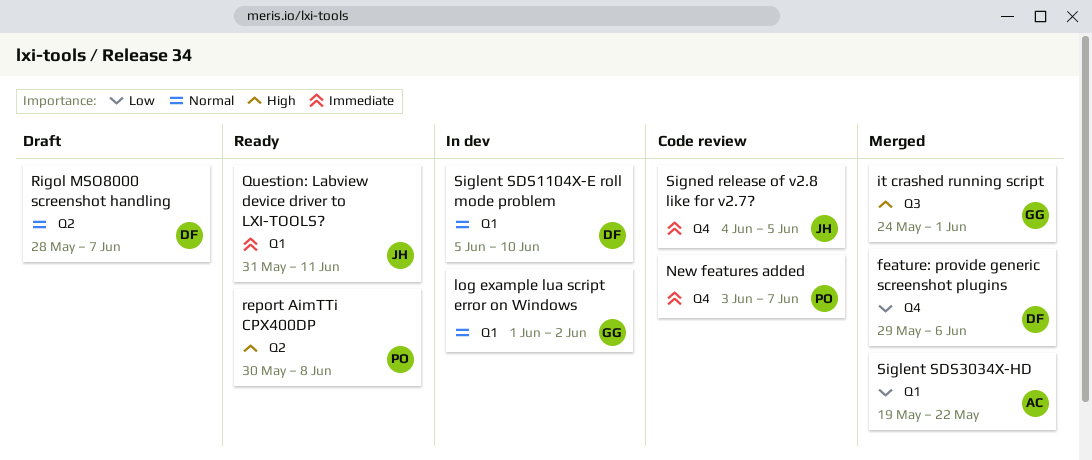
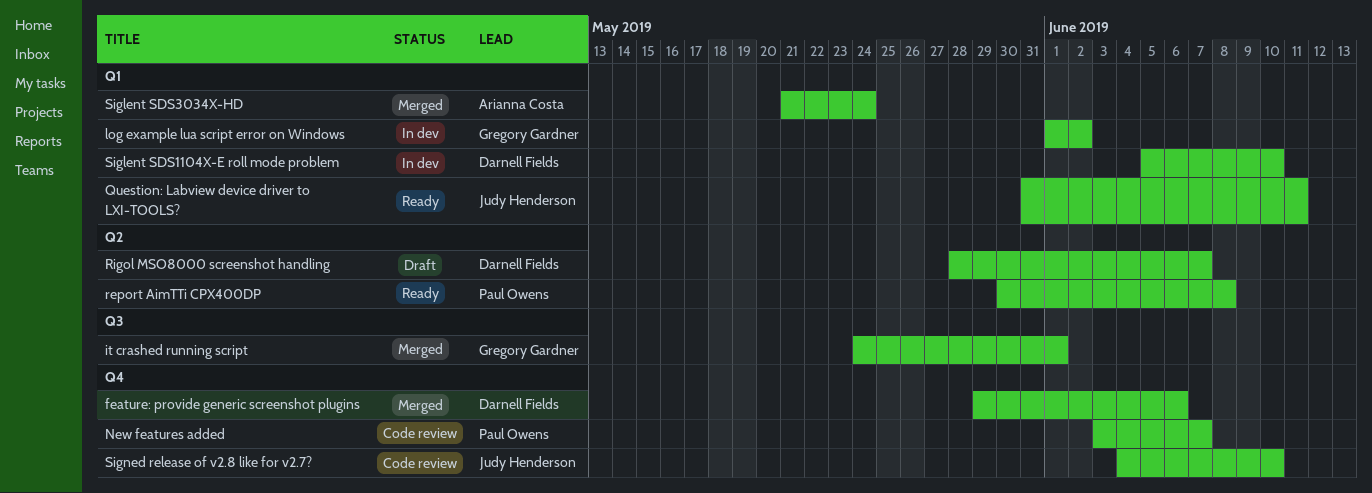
Siglent SDS3034X-HD, start: May 19 -> May 21
Siglent SDS3034X-HD, due: May 22 -> May 24
Signed release of v2.8 like for v2.7?, due: Jun 5 -> Jun 10

